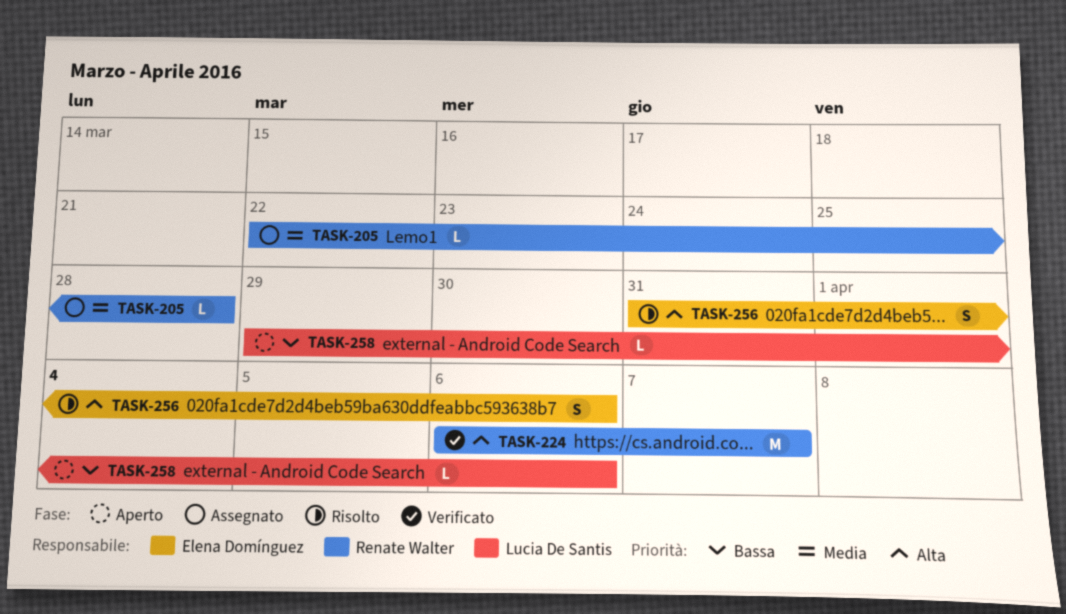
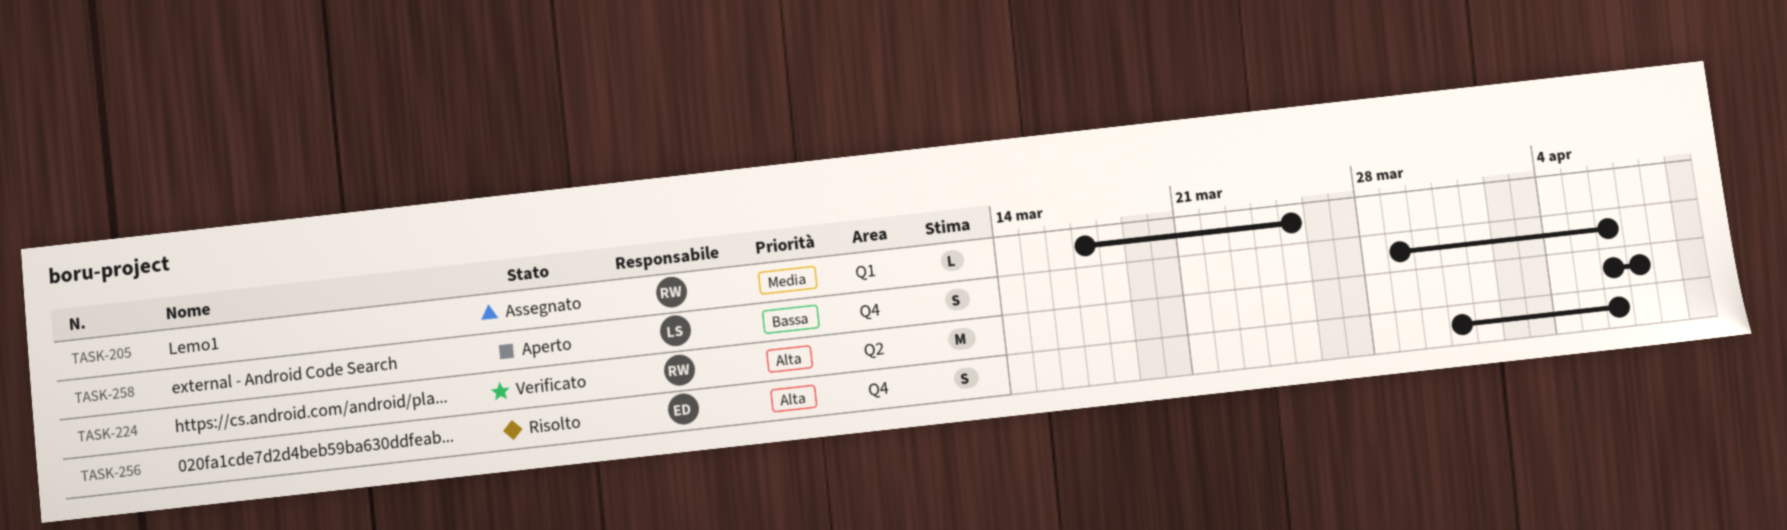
TASK-205, start: Mar 22 -> Mar 17
TASK-205, due: Mar 28 -> Mar 25
TASK-258, estimate: L -> S

